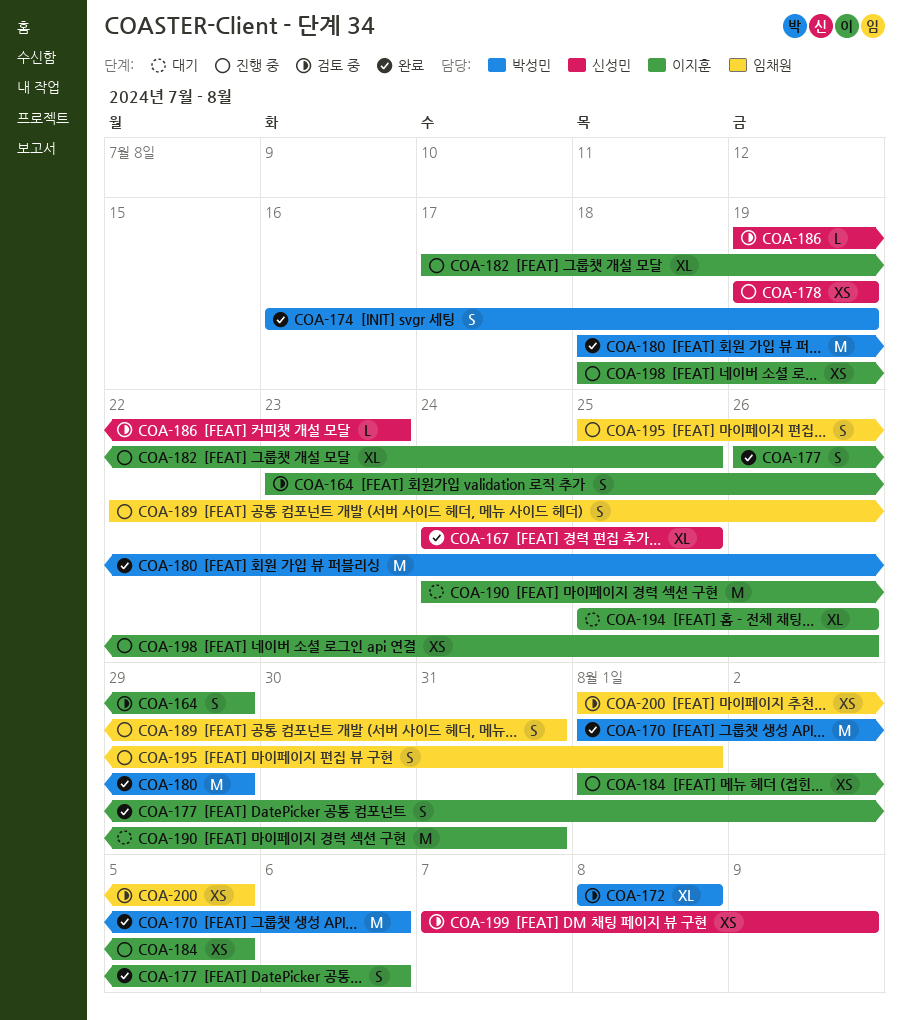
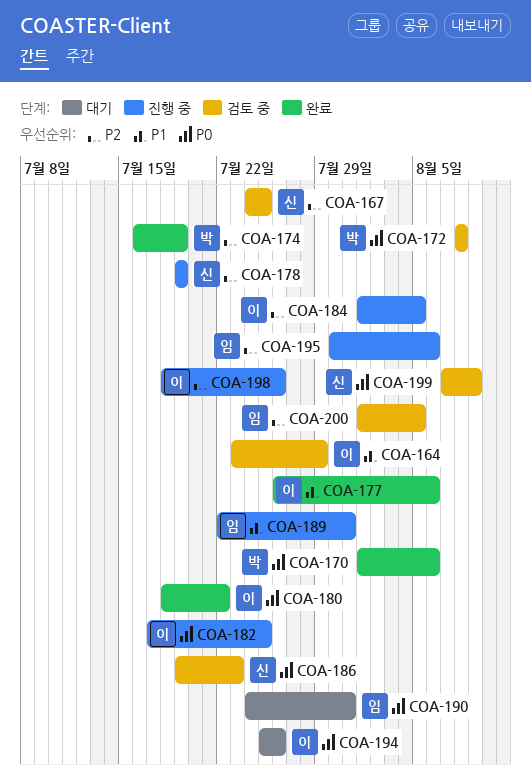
COA-167, status: 완료 -> 검토 중
COA-180, owner: 박성민 -> 이지훈
COA-180, due: Jul 29 -> Jul 22
COA-190, owner: 이지훈 -> 임채원
COA-195, start: Jul 25 -> Jul 30
COA-195, due: Aug 1 -> Aug 6

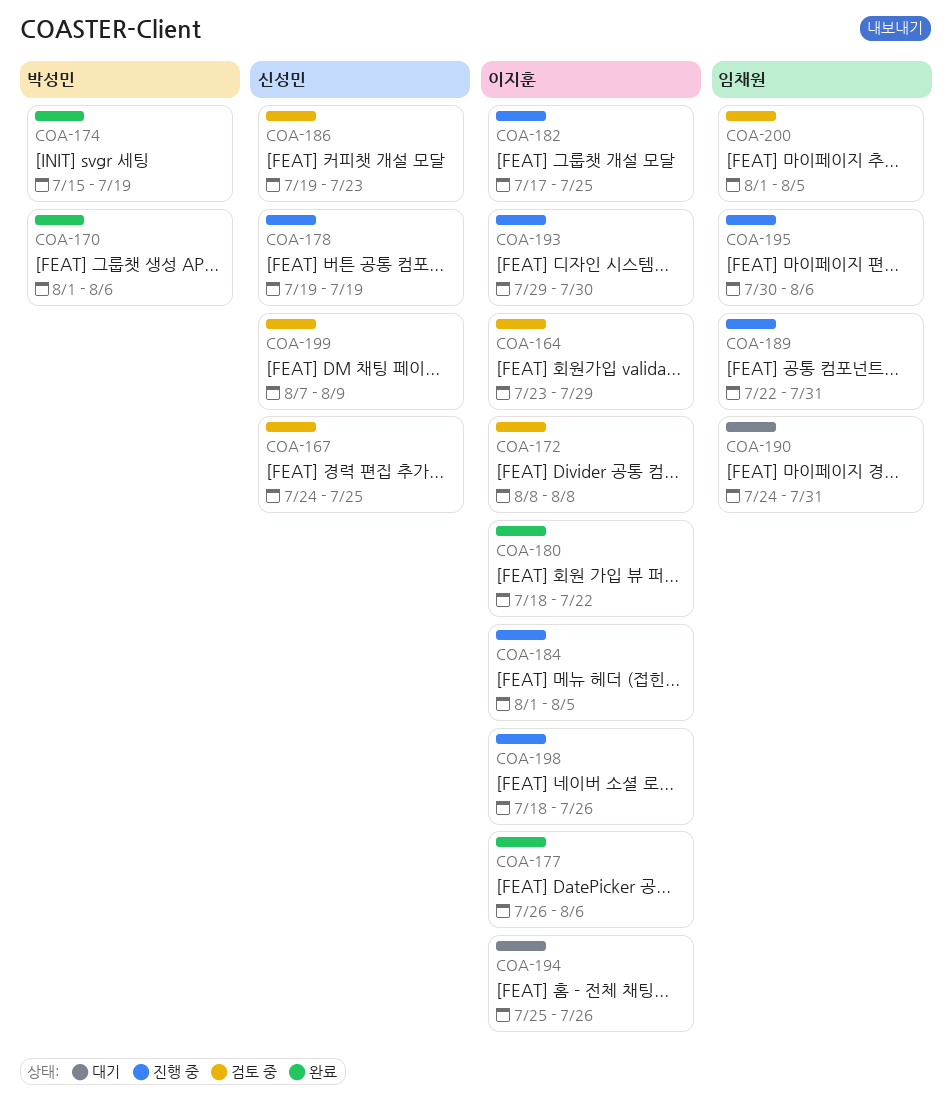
COA-172, owner: 박성민 -> 이지훈
COA-174, start: Jul 16 -> Jul 15
COA-193: none -> present

